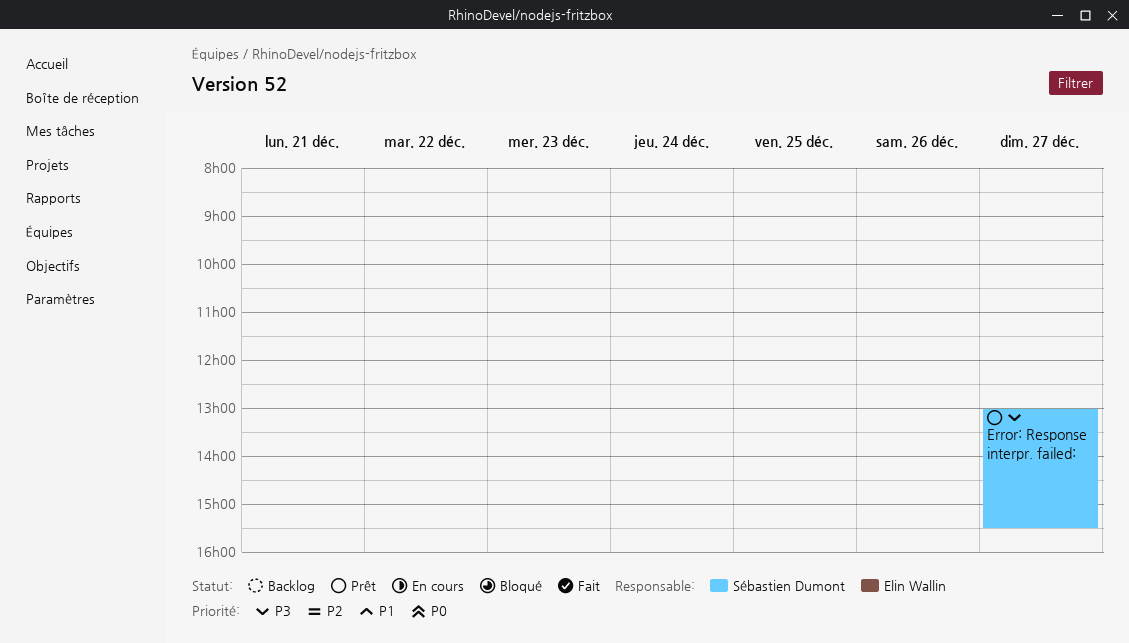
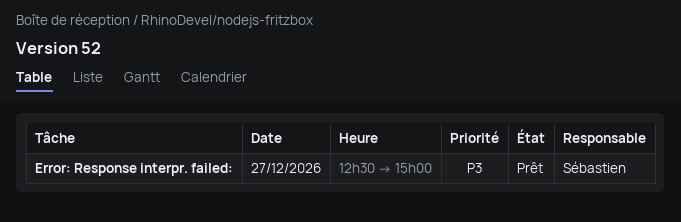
Error: Response interpr. failed:, begins: 13:00 -> 12:30
Error: Response interpr. failed:, ends: 15:30 -> 15:00

